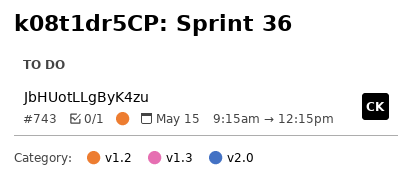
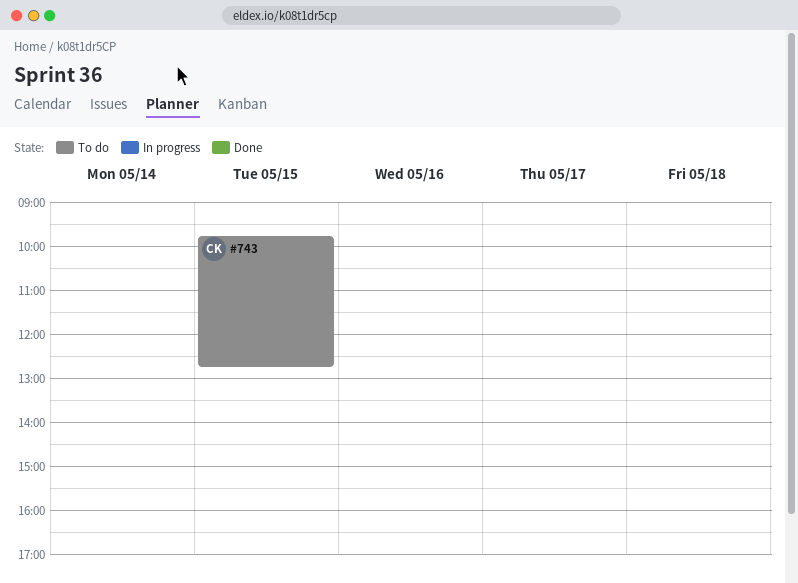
#743, begins: 09:15 -> 09:45
#743, ends: 12:15 -> 12:45

